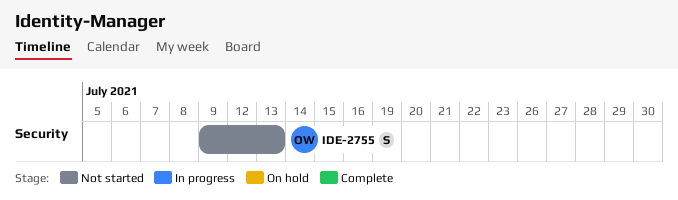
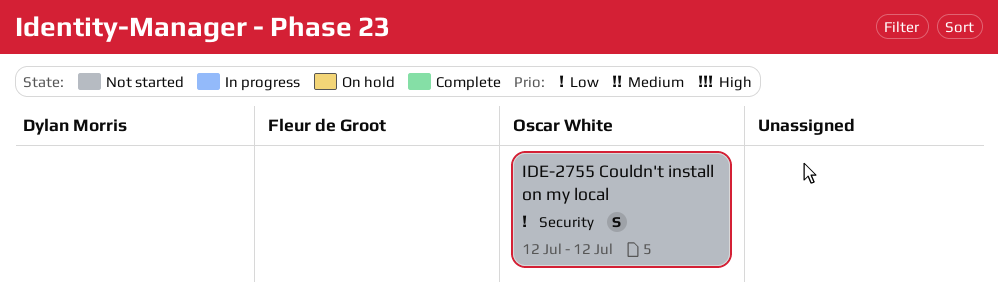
IDE-2755, start: Jul 9 -> Jul 12
IDE-2755, due: Jul 13 -> Jul 12

